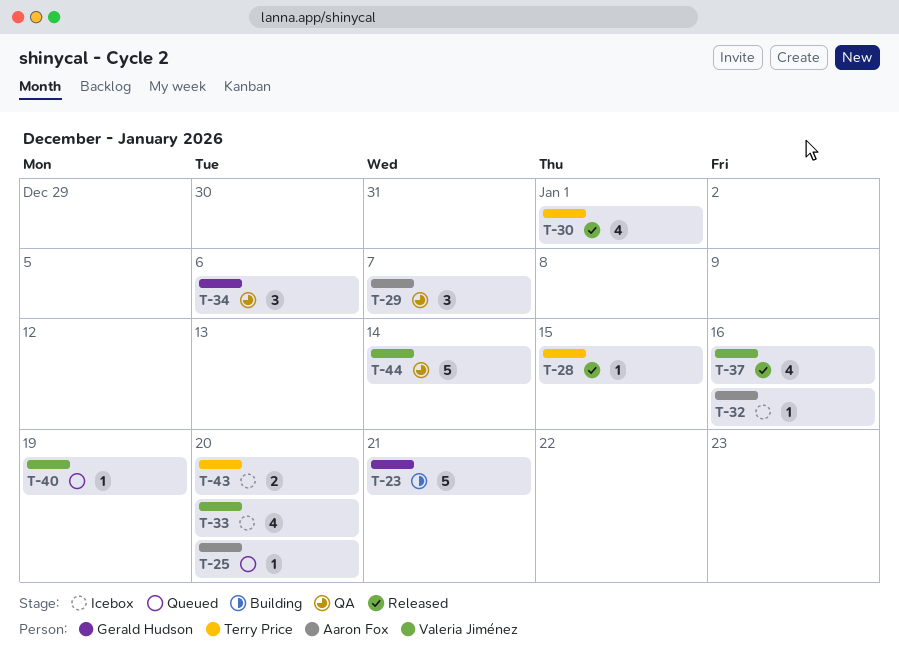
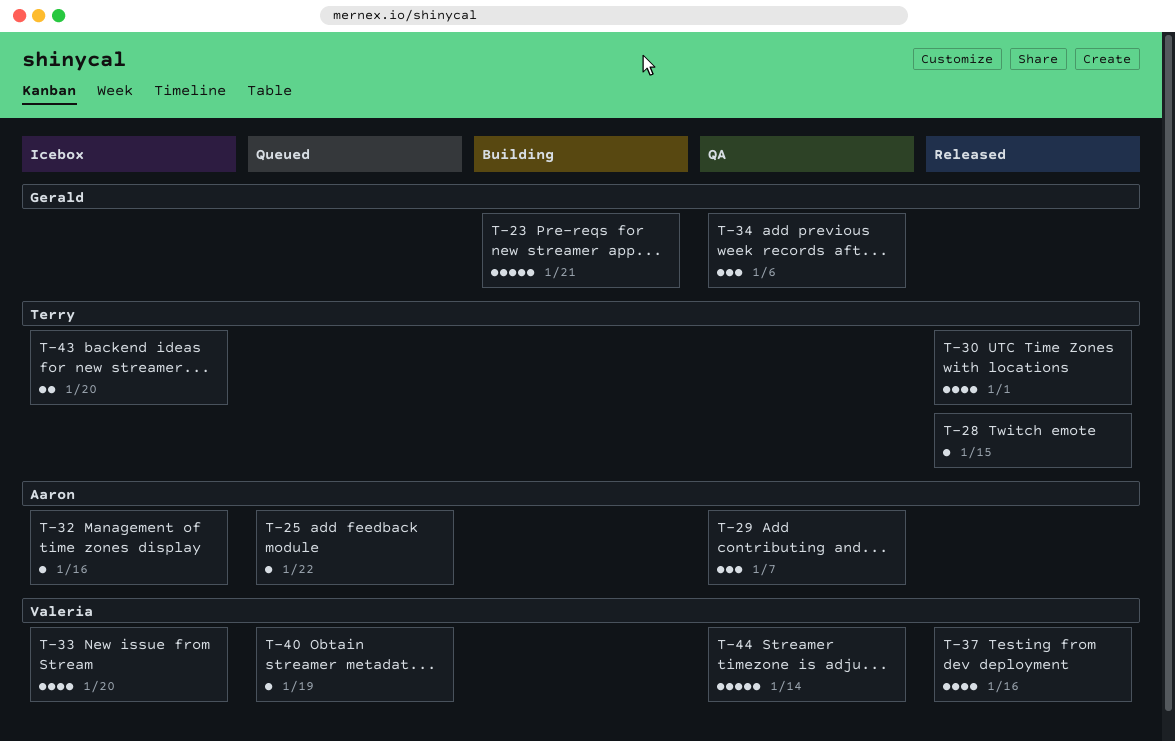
T-25, due: Jan 20 -> Jan 22

